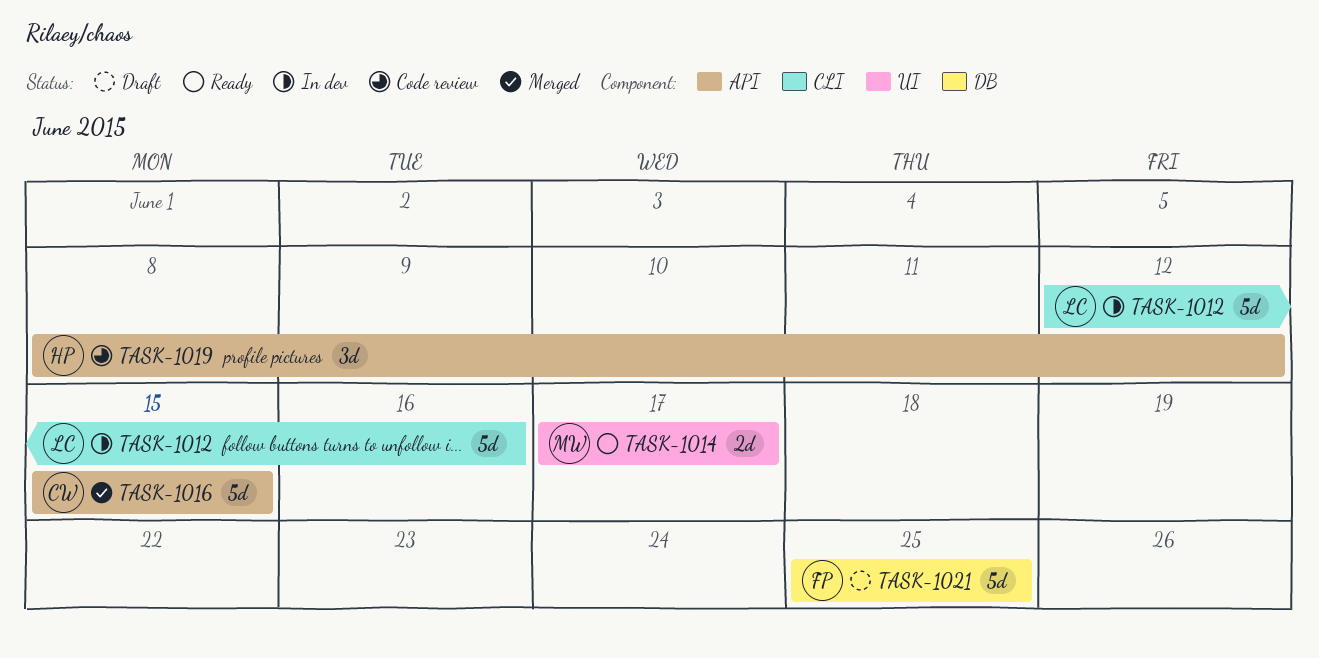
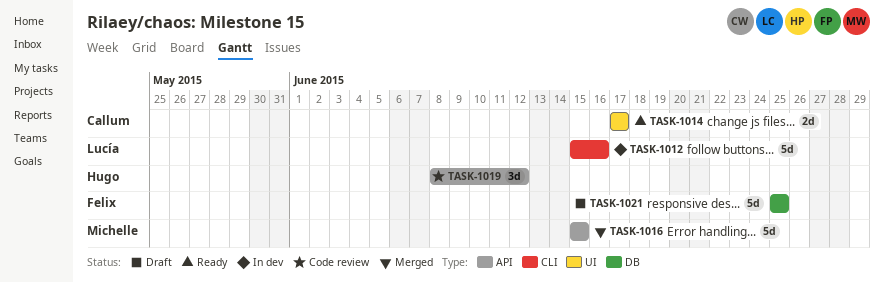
TASK-1012, start: Jun 12 -> Jun 15
TASK-1014, owner: Michelle -> Callum
TASK-1016, owner: Callum -> Michelle

